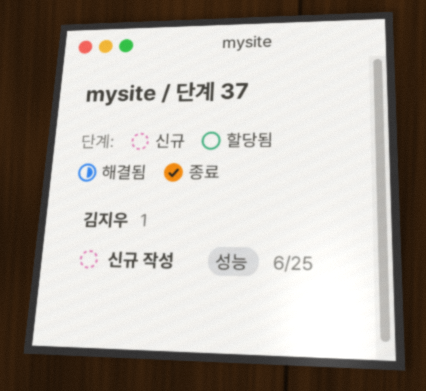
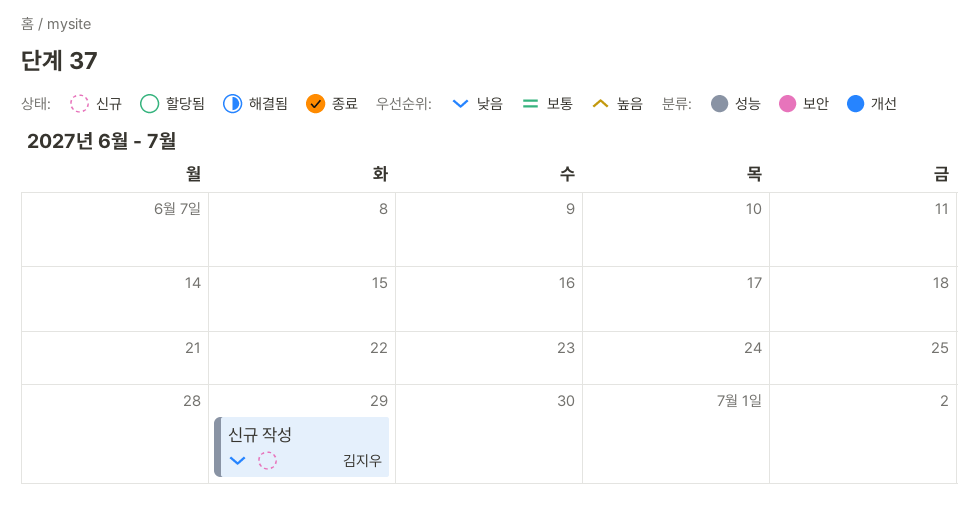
신규 작성, due: Jun 25 -> Jun 29

